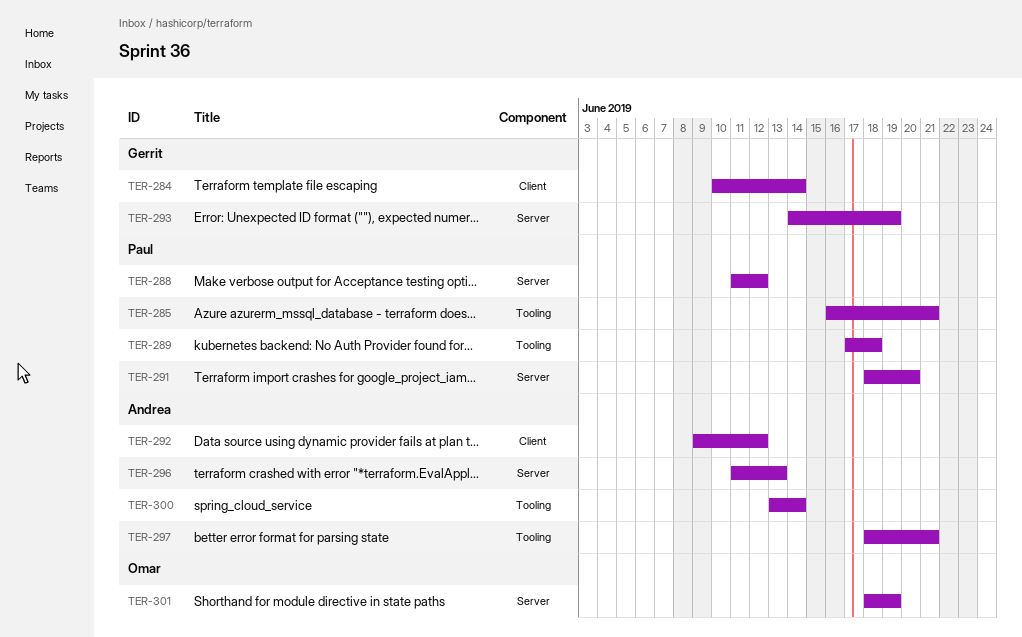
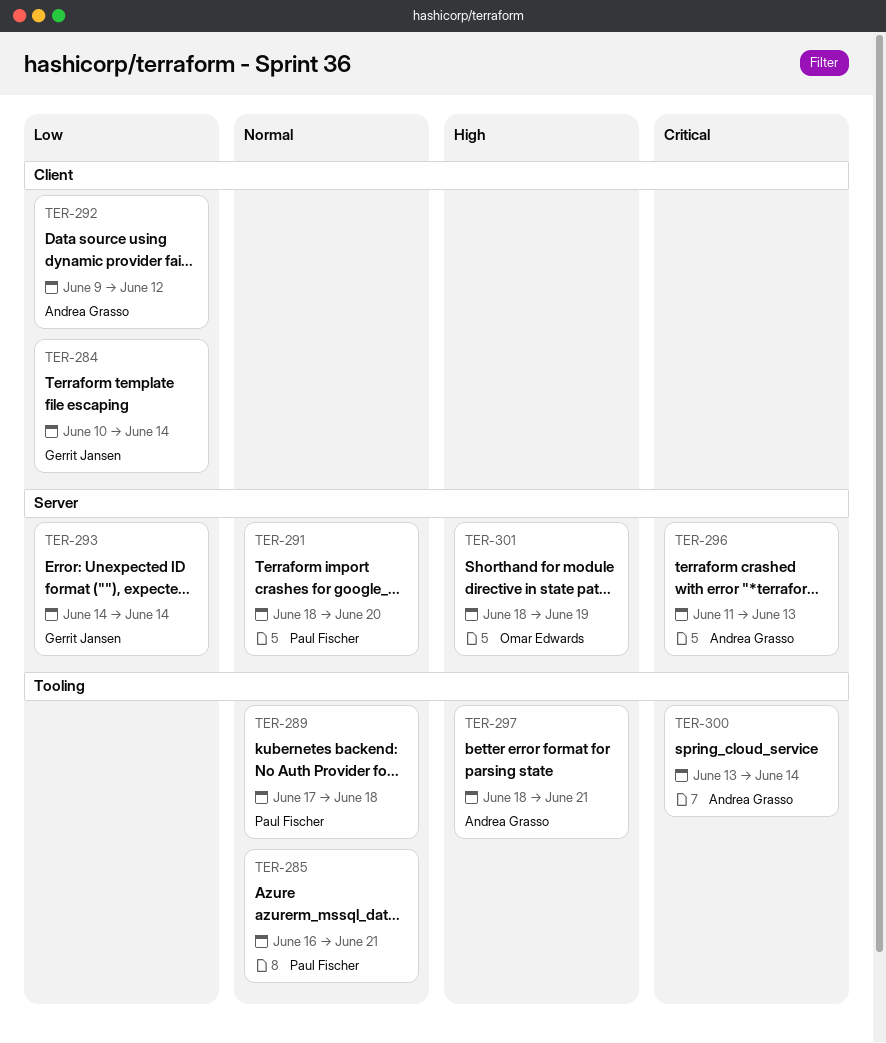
TER-288: present -> none
TER-293, due: Jun 19 -> Jun 14

